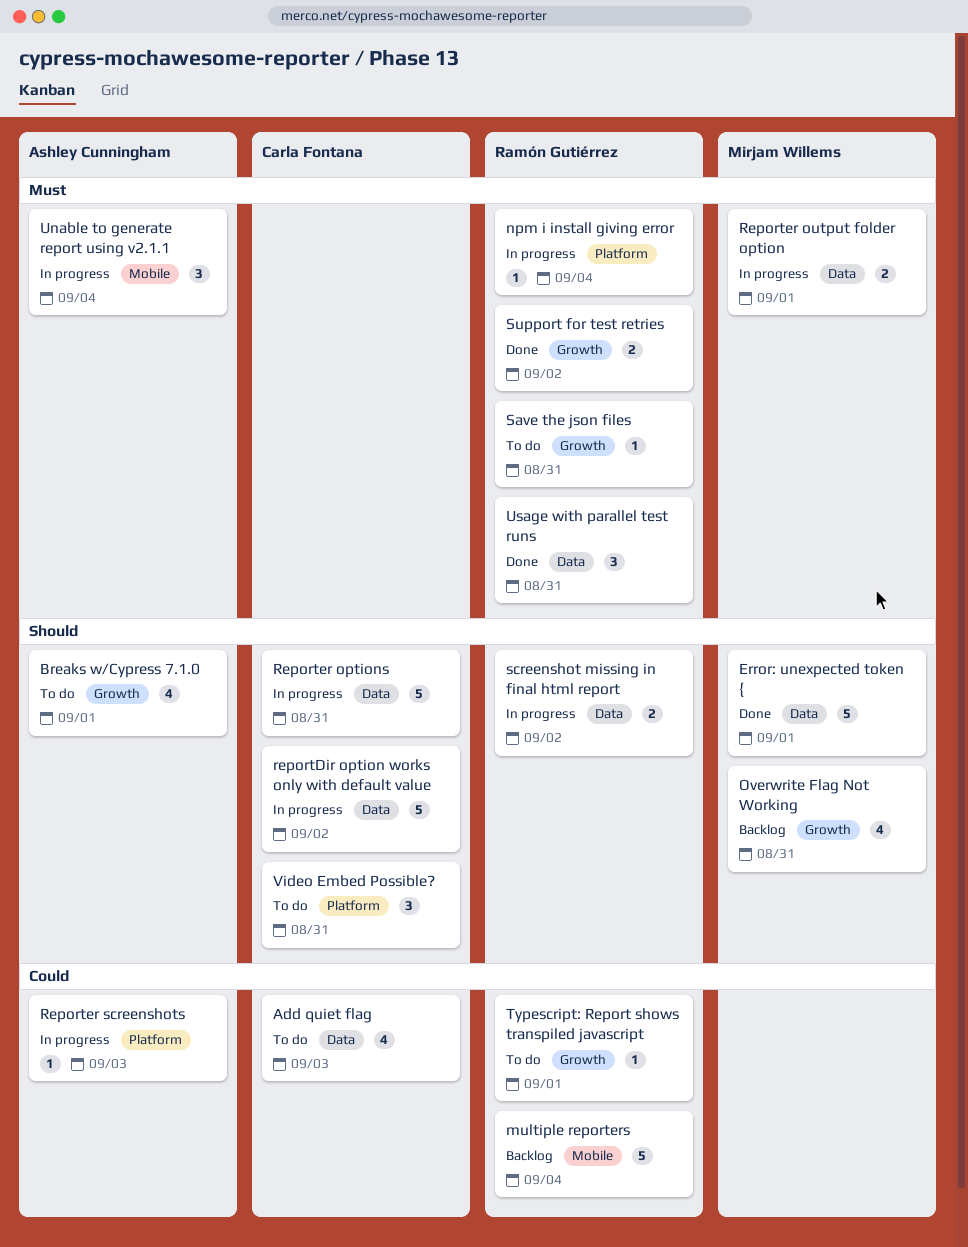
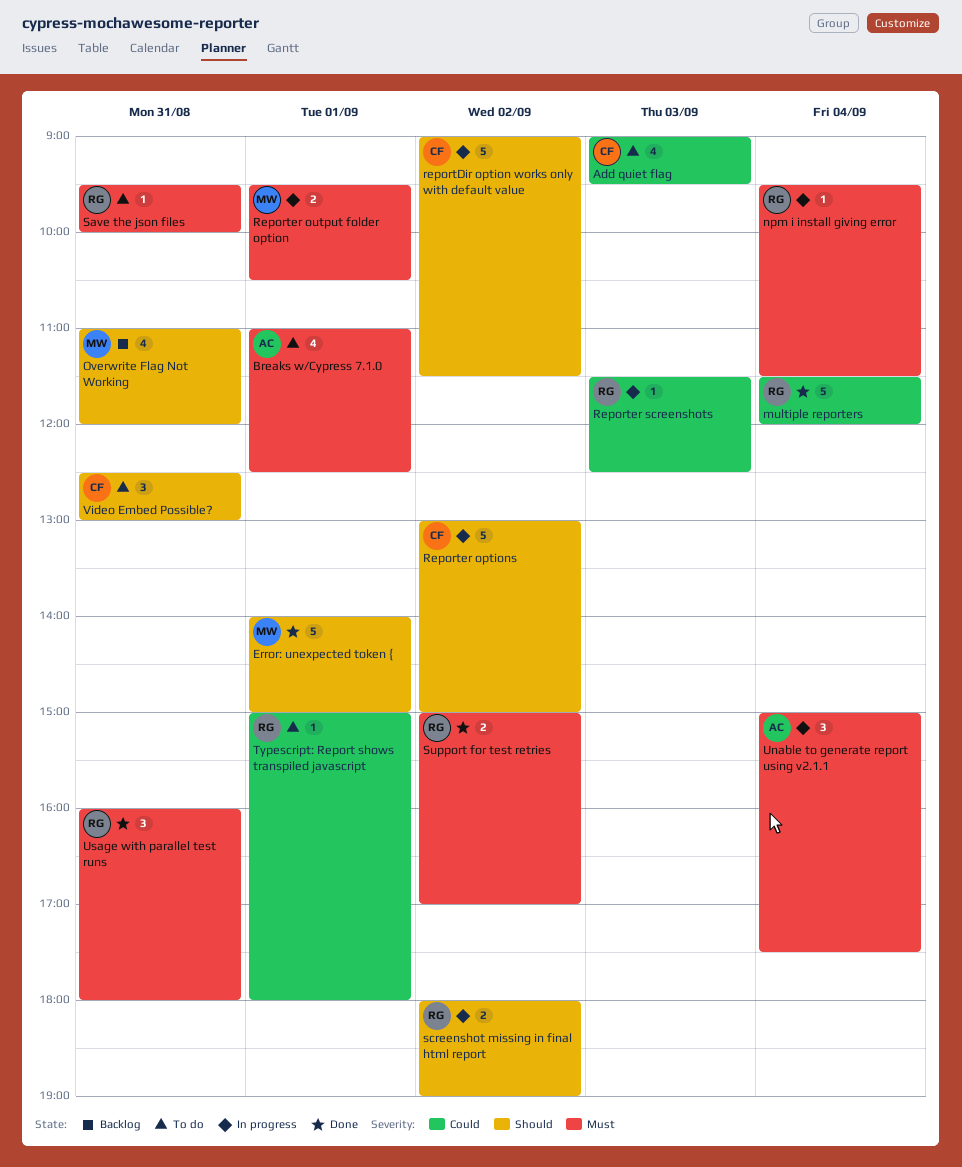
Breaks w/Cypress 7.1.0, priority: Should -> Must
multiple reporters, status: Backlog -> Done
Reporter options, day: Aug 31 -> Sep 2
Reporter screenshots, owner: Ashley Cunningham -> Ramón Gutiérrez

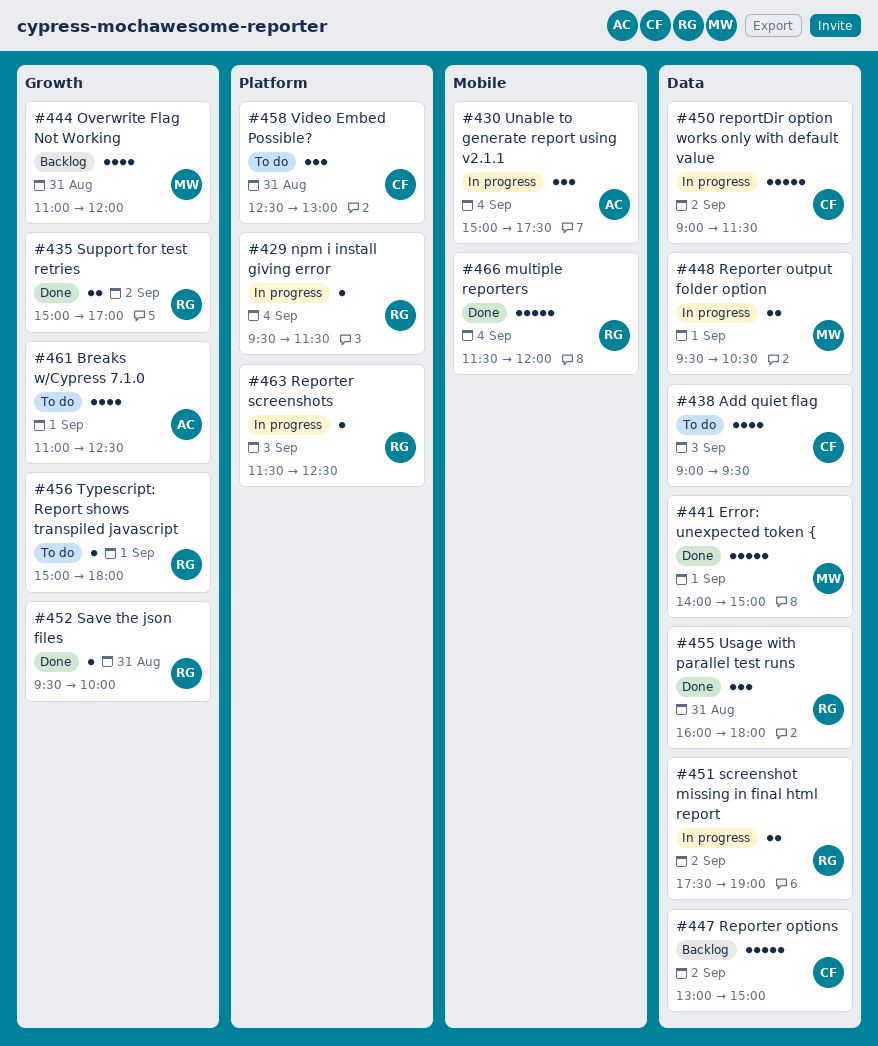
Reporter options, status: In progress -> Backlog
Save the json files, status: To do -> Done
screenshot missing in final html report, begins: 18:00 -> 17:30

